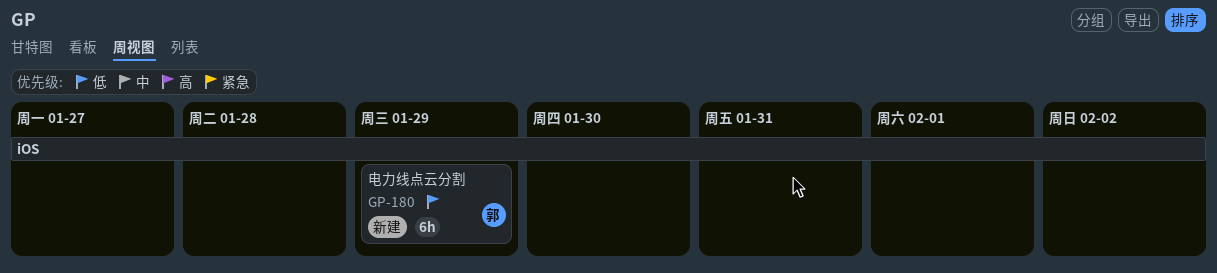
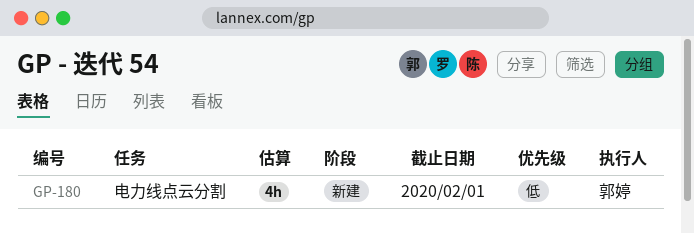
GP-180, estimate: 6h -> 4h
GP-180, due: Jan 29 -> Feb 1

